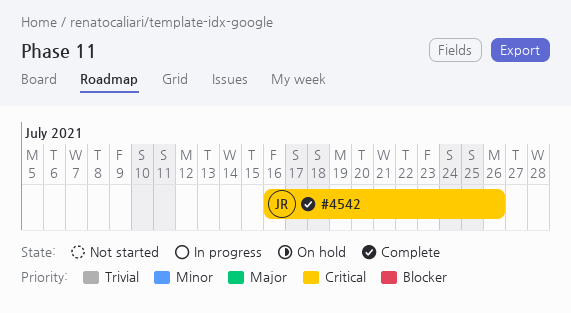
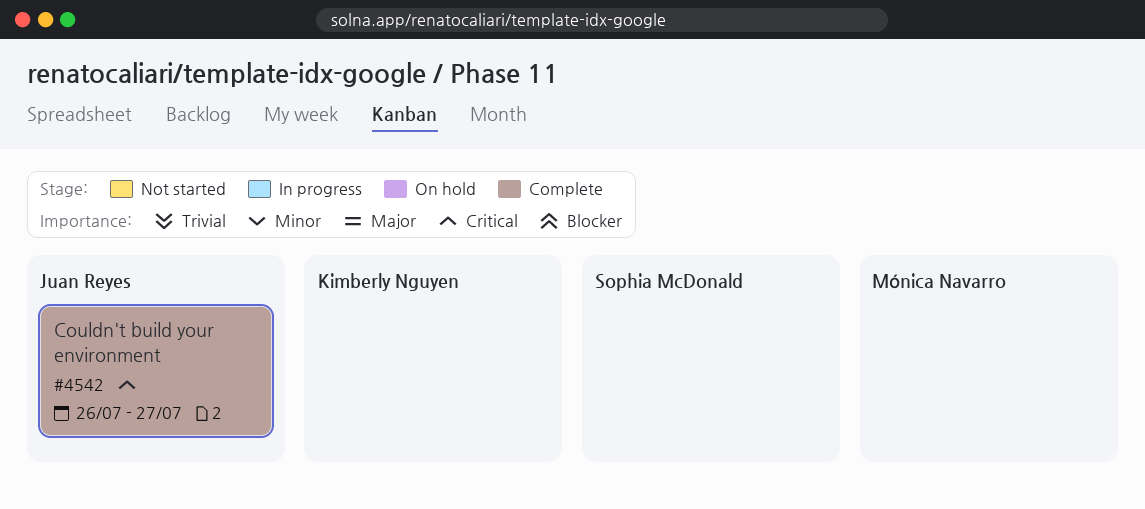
#4542, start: Jul 16 -> Jul 26
#4542, due: Jul 26 -> Jul 27

